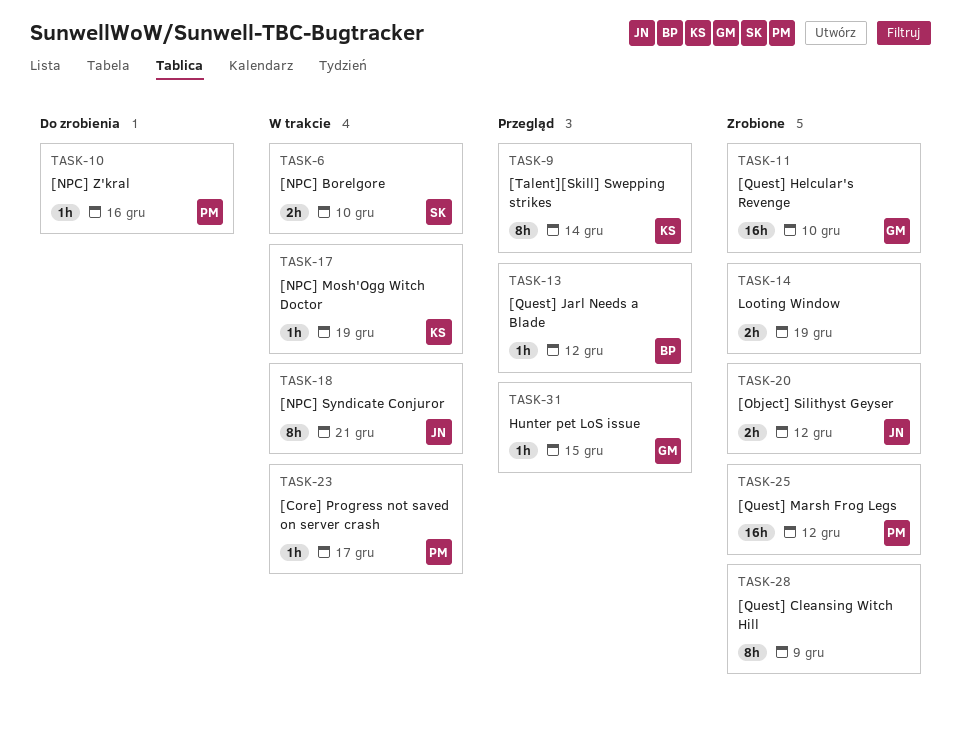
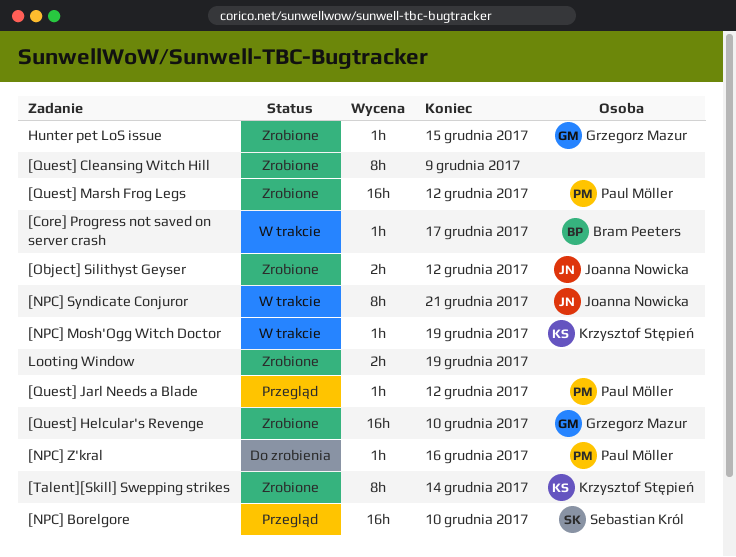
[Core] Progress not saved on server crash, owner: Paul Möller -> Bram Peeters
[NPC] Borelgore, status: W trakcie -> Przegląd
[NPC] Borelgore, estimate: 2h -> 16h
[Quest] Jarl Needs a Blade, owner: Bram Peeters -> Paul Möller
[Talent][Skill] Swepping strikes, status: Przegląd -> Zrobione
Hunter pet LoS issue, status: Przegląd -> Zrobione

